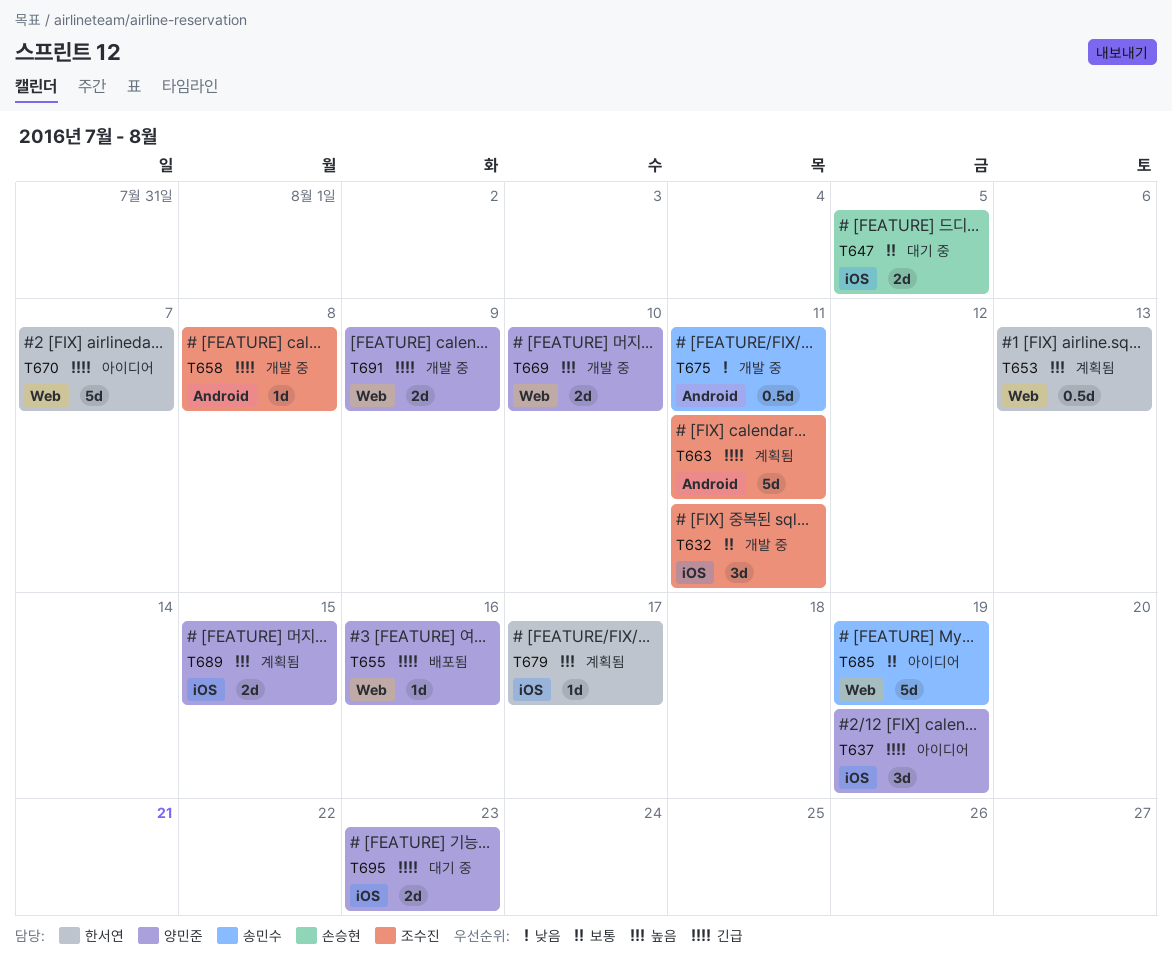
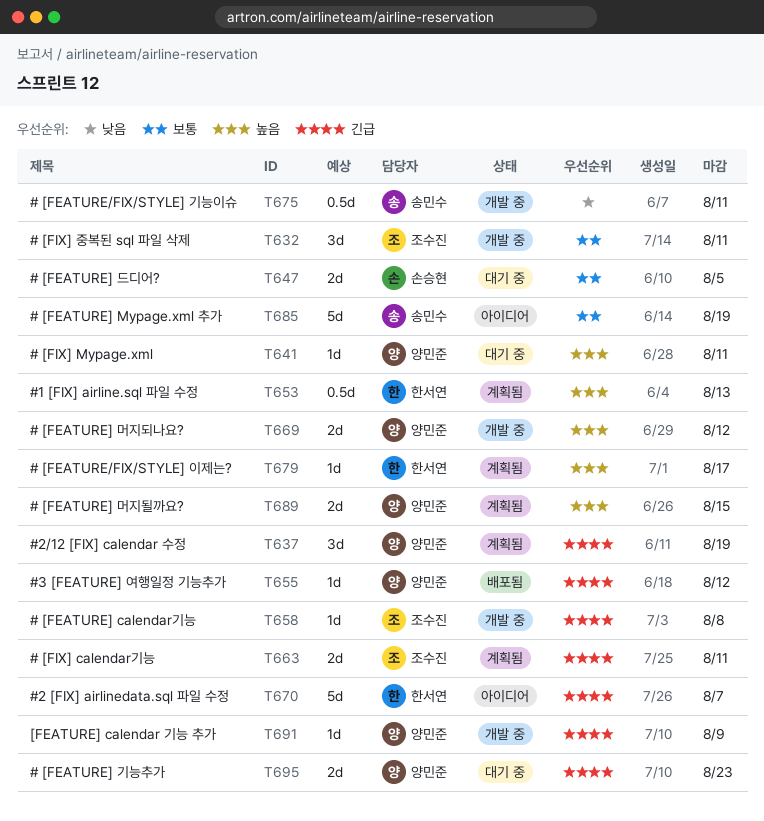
T637, status: 아이디어 -> 계획됨
T641: none -> present
T655, due: Aug 16 -> Aug 12
T663, estimate: 5d -> 2d
T669, due: Aug 10 -> Aug 12
T691, estimate: 2d -> 1d

